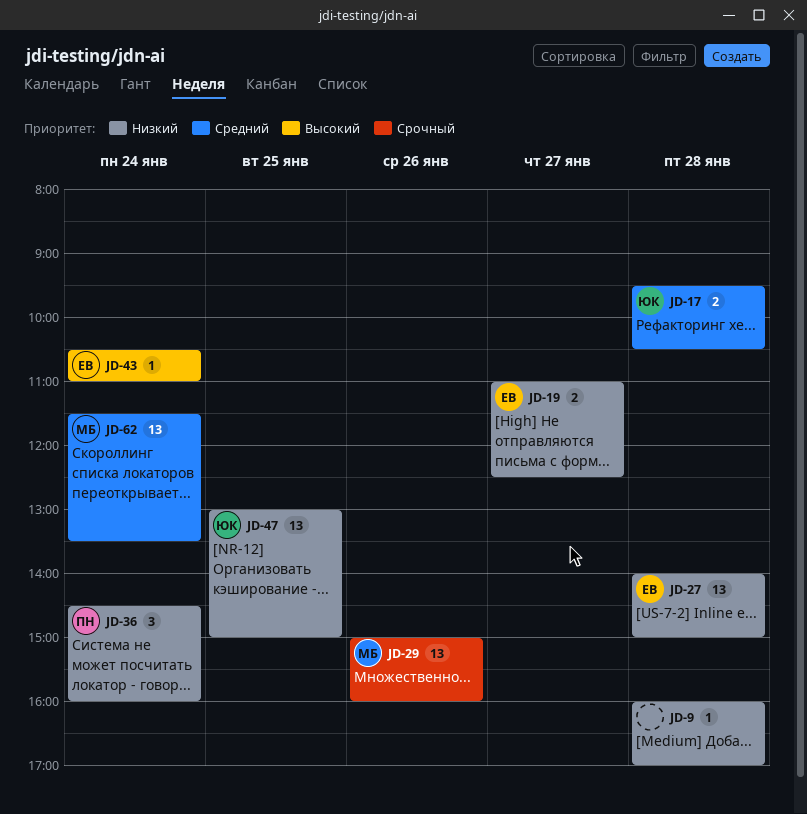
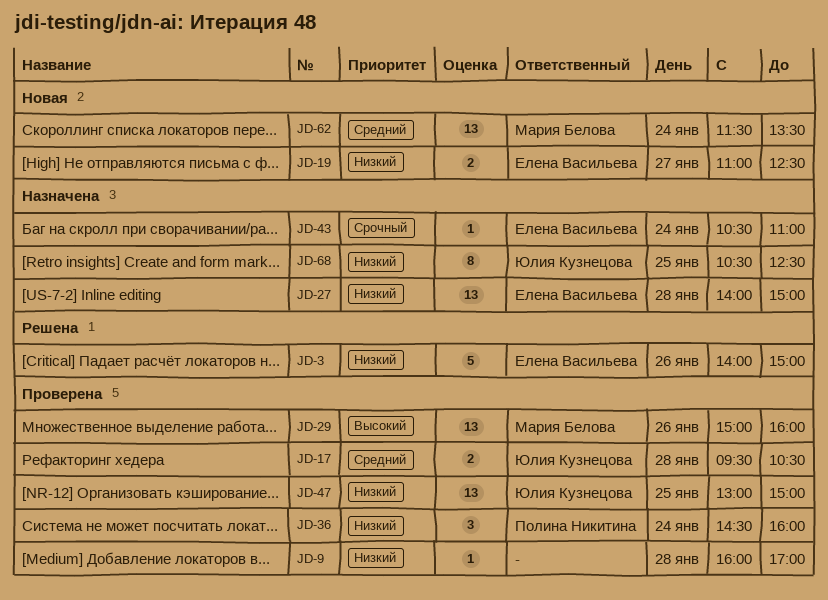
JD-3: none -> present
JD-29, priority: Срочный -> Высокий
JD-43, priority: Высокий -> Срочный
JD-68: none -> present

